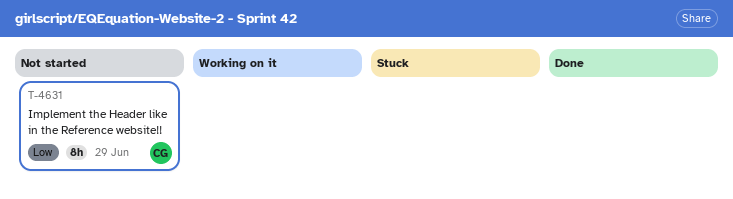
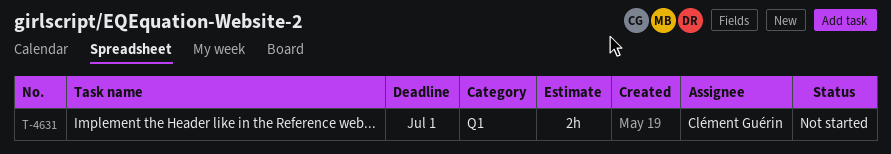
T-4631, estimate: 8h -> 2h
T-4631, due: Jun 29 -> Jul 1

